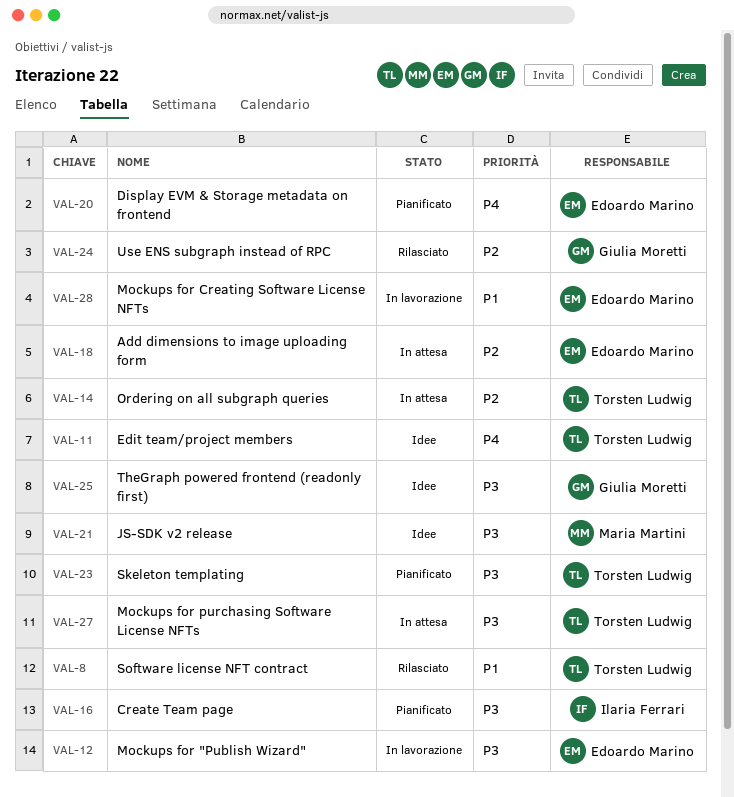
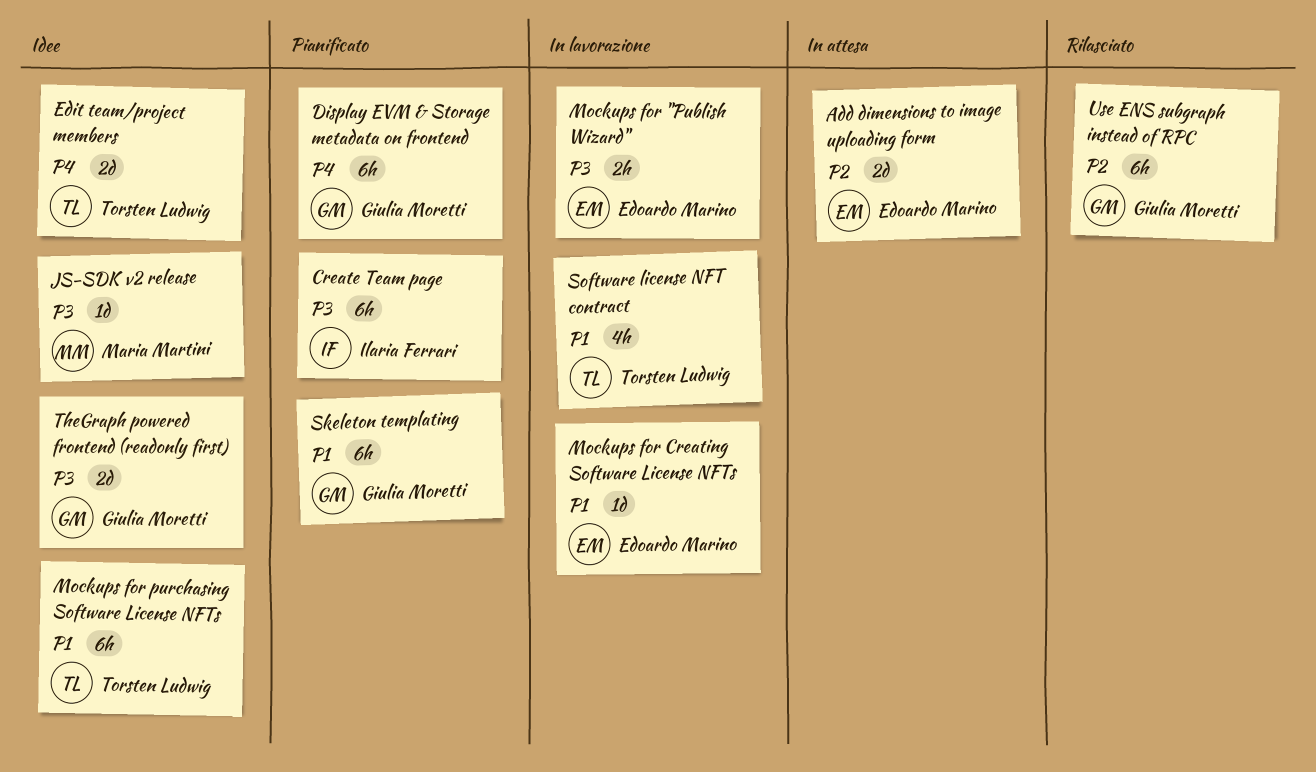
Display EVM & Storage metadata on frontend, owner: Edoardo Marino -> Giulia Moretti
Mockups for purchasing Software License NFTs, status: In attesa -> Idee
Mockups for purchasing Software License NFTs, priority: P3 -> P1
Ordering on all subgraph queries: present -> none
Skeleton templating, owner: Torsten Ludwig -> Giulia Moretti
Skeleton templating, priority: P3 -> P1
Software license NFT contract, status: Rilasciato -> In lavorazione

